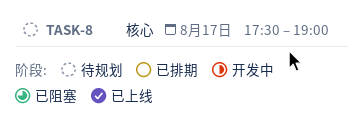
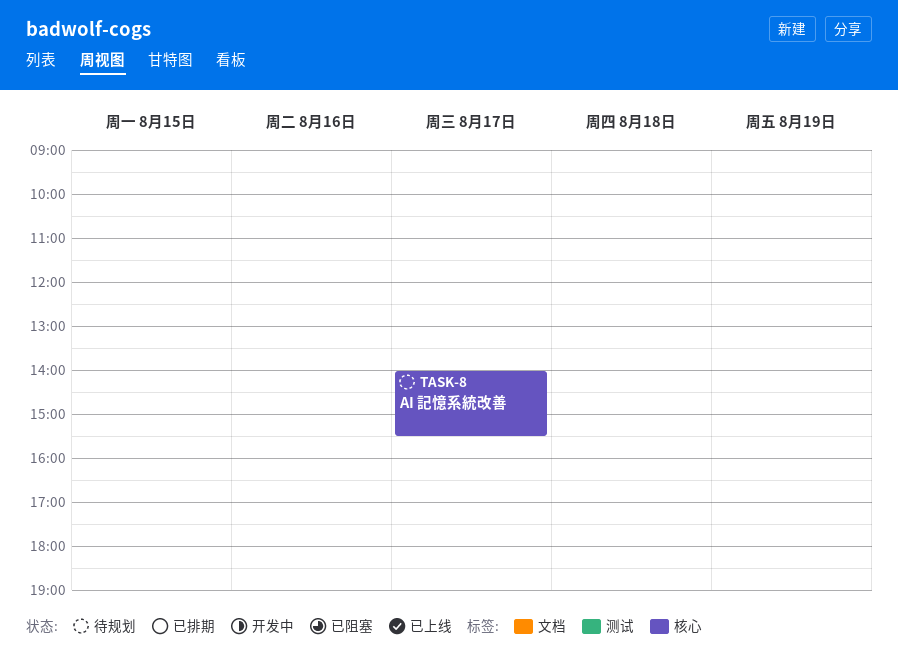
TASK-8, begins: 17:30 -> 14:00
TASK-8, ends: 19:00 -> 15:30

